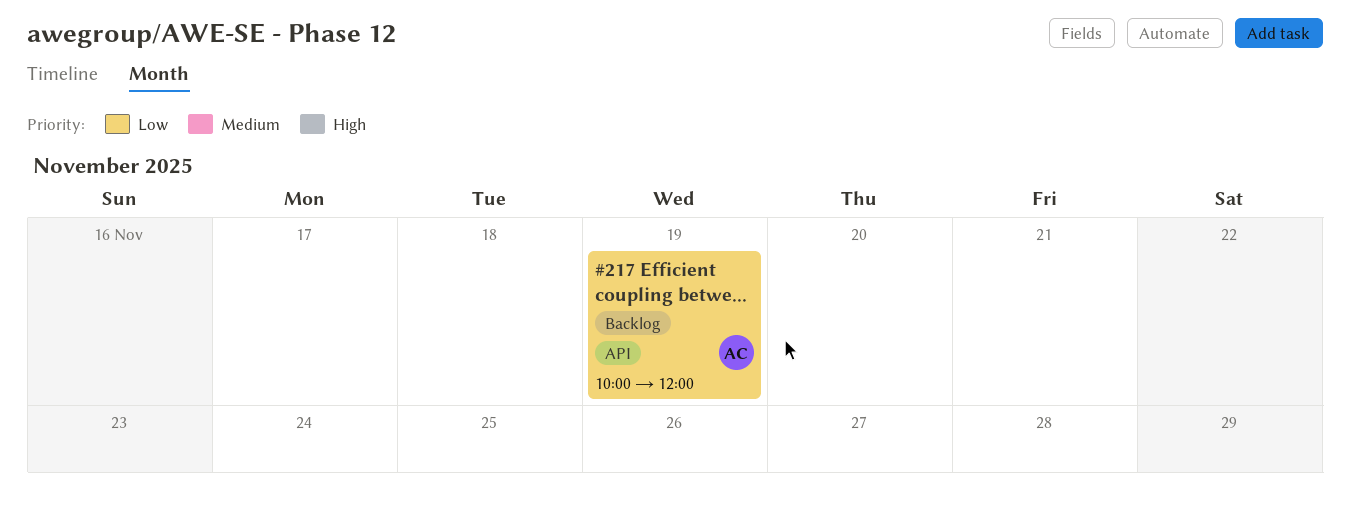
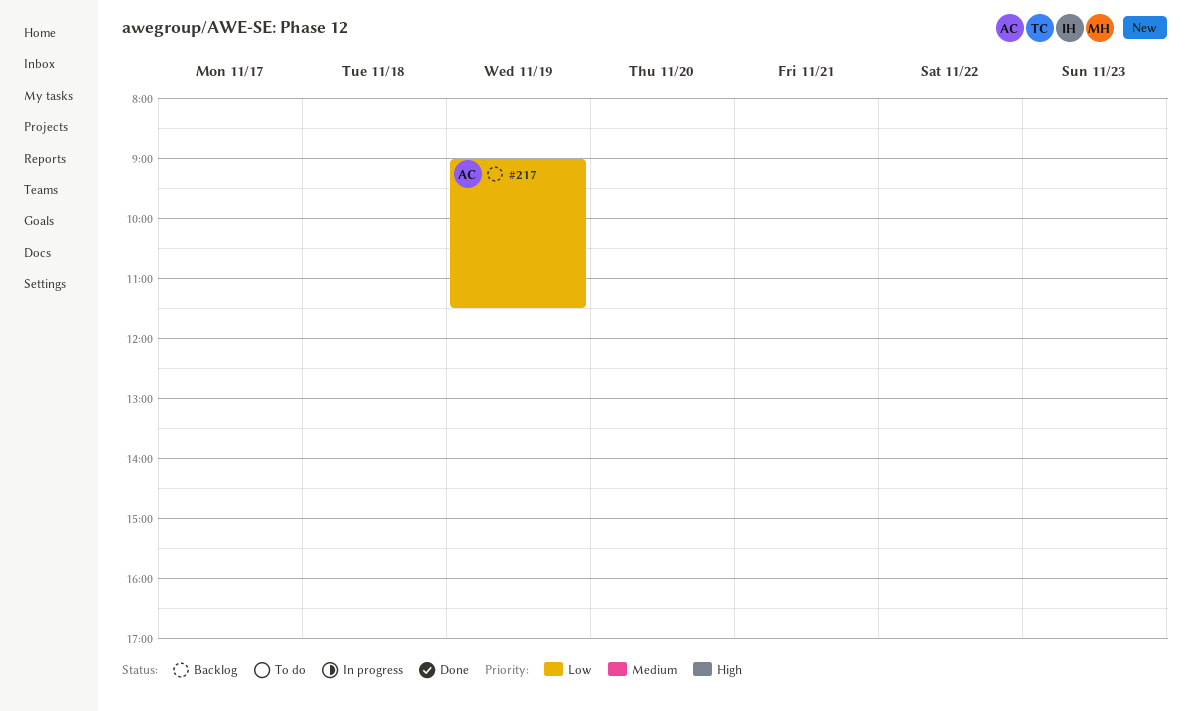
#217, begins: 10:00 -> 09:00
#217, ends: 12:00 -> 11:30

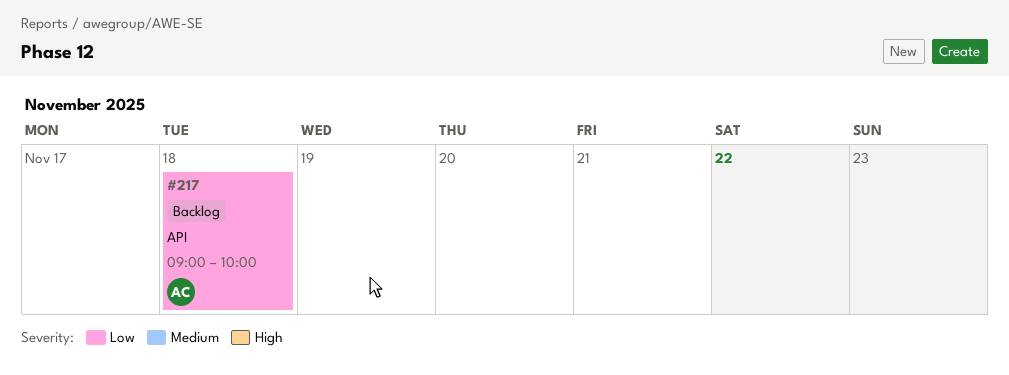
#217, day: Nov 19 -> Nov 18
#217, ends: 11:30 -> 10:00

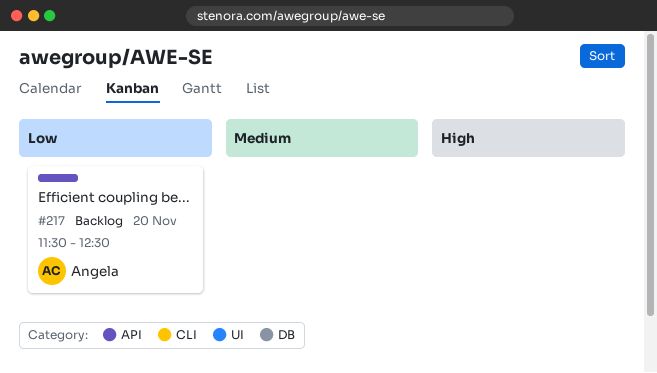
#217, day: Nov 18 -> Nov 20
#217, begins: 09:00 -> 11:30
#217, ends: 10:00 -> 12:30

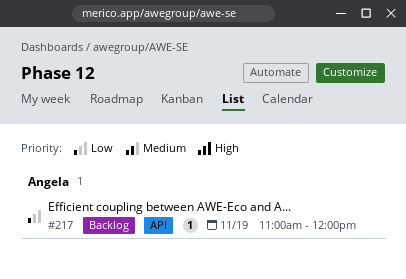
#217, day: Nov 20 -> Nov 19
#217, begins: 11:30 -> 11:00
#217, ends: 12:30 -> 12:00

